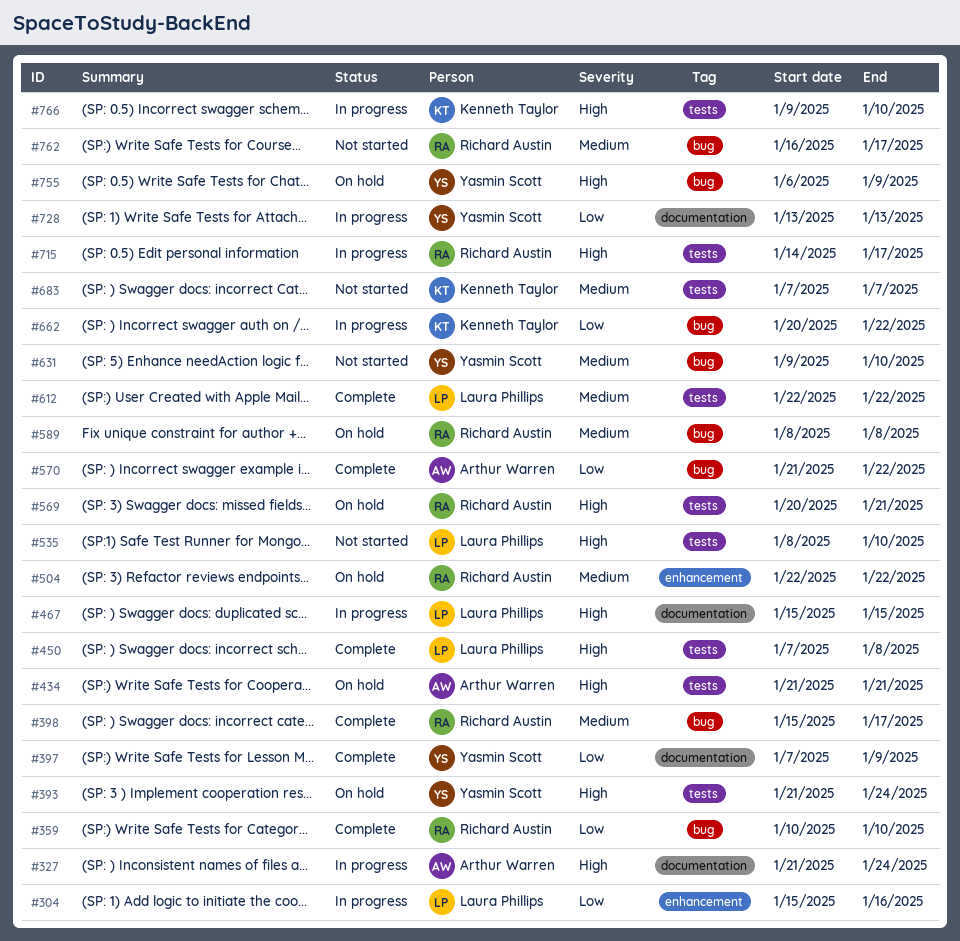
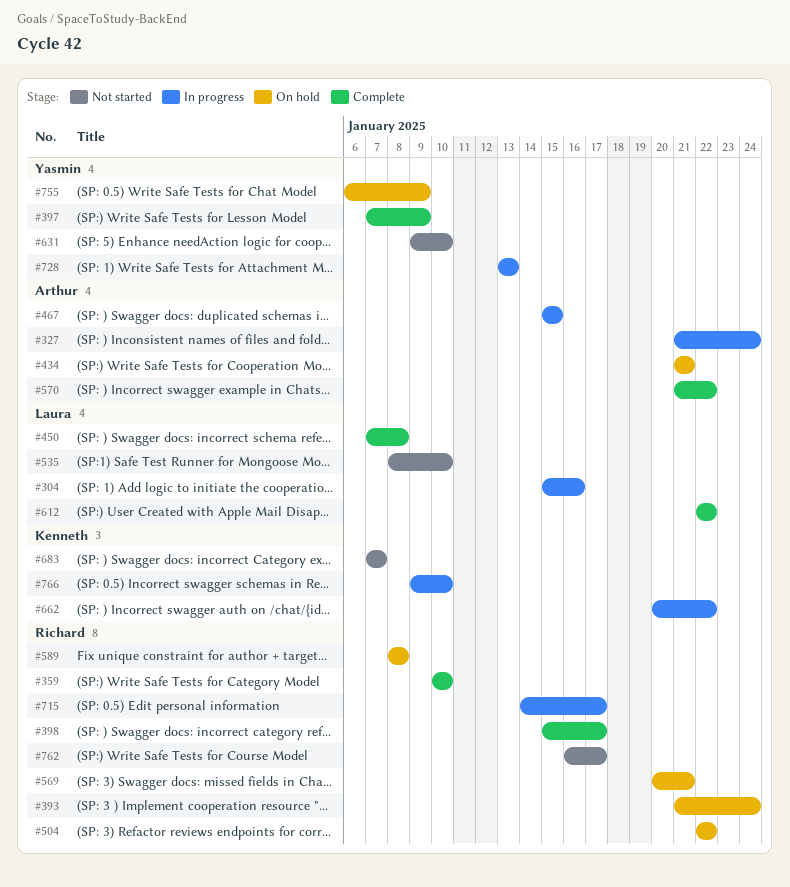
#393, owner: Yasmin Scott -> Richard Austin
#467, owner: Laura Phillips -> Arthur Warren

